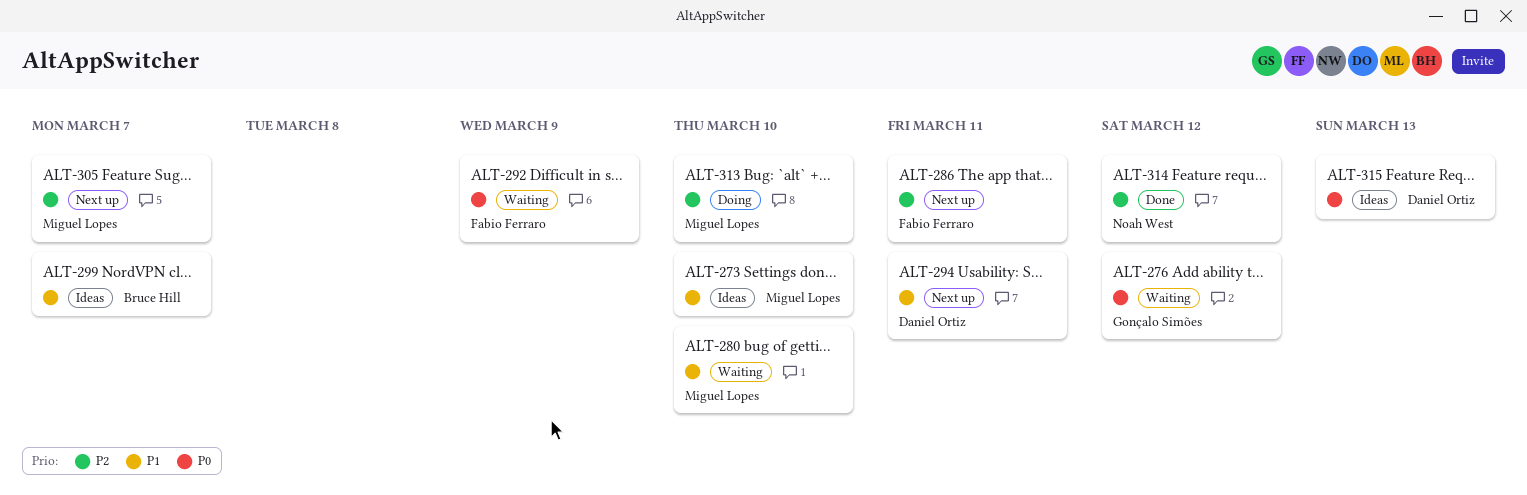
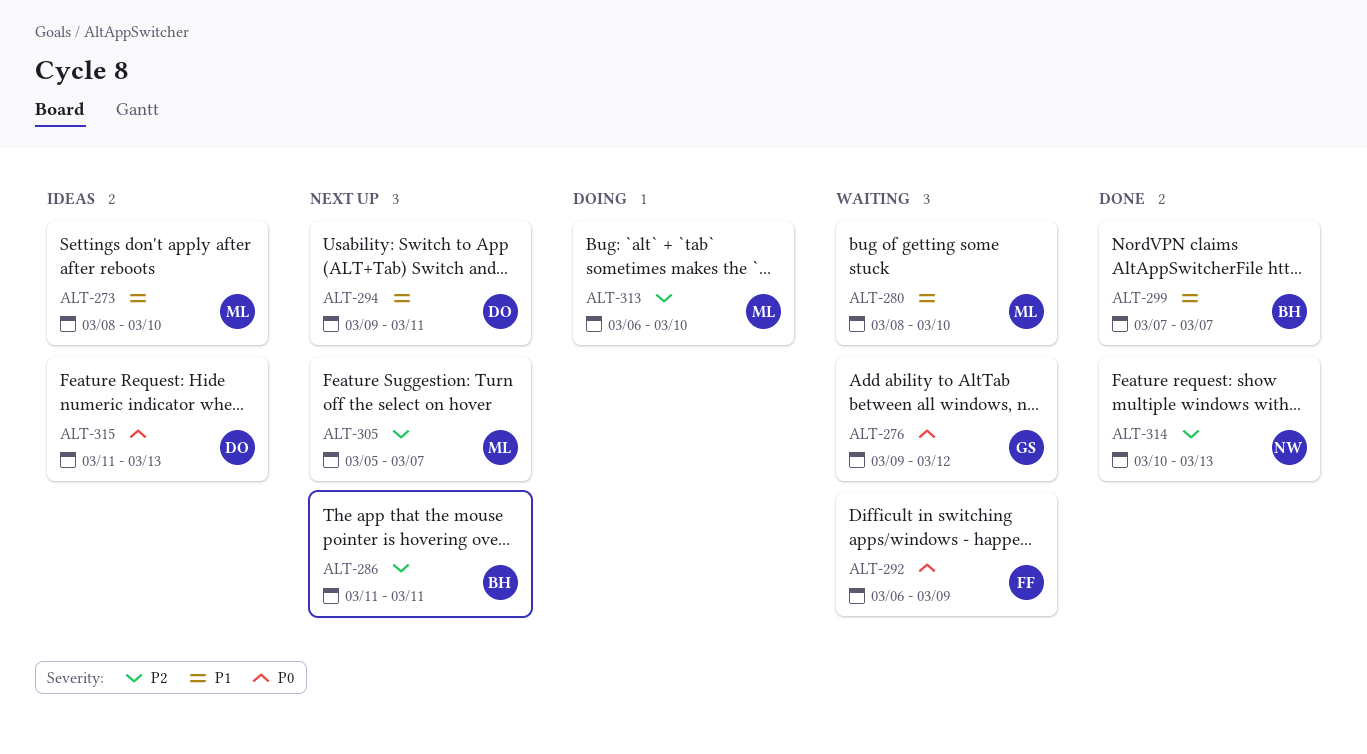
ALT-286, owner: Fabio Ferraro -> Bruce Hill
ALT-299, status: Ideas -> Done
ALT-314, due: Mar 12 -> Mar 13

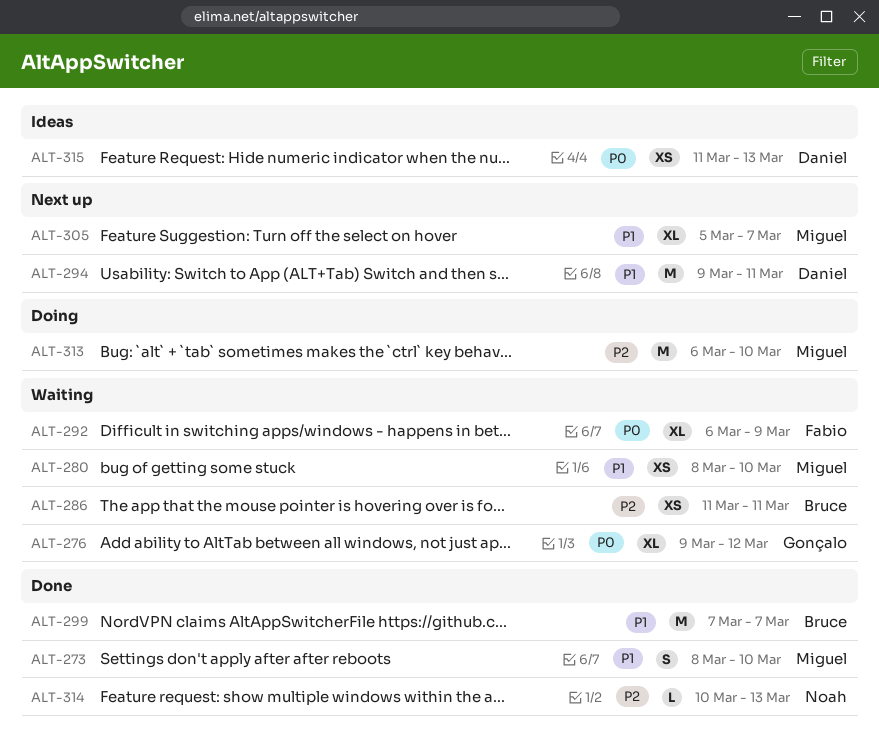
ALT-273, status: Ideas -> Done
ALT-286, status: Next up -> Waiting
ALT-305, priority: P2 -> P1

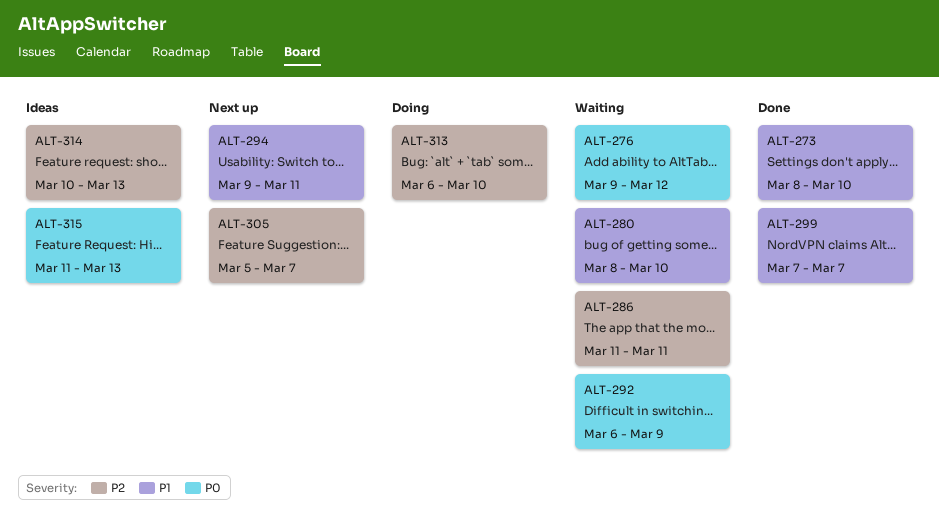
ALT-305, priority: P1 -> P2
ALT-314, status: Done -> Ideas

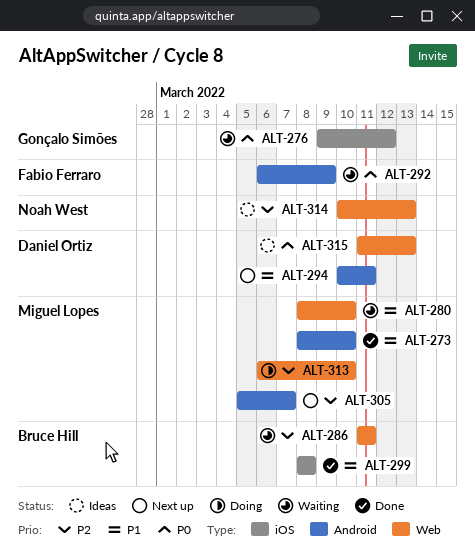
ALT-294, start: Mar 9 -> Mar 10
ALT-299, start: Mar 7 -> Mar 8
ALT-299, due: Mar 7 -> Mar 8

